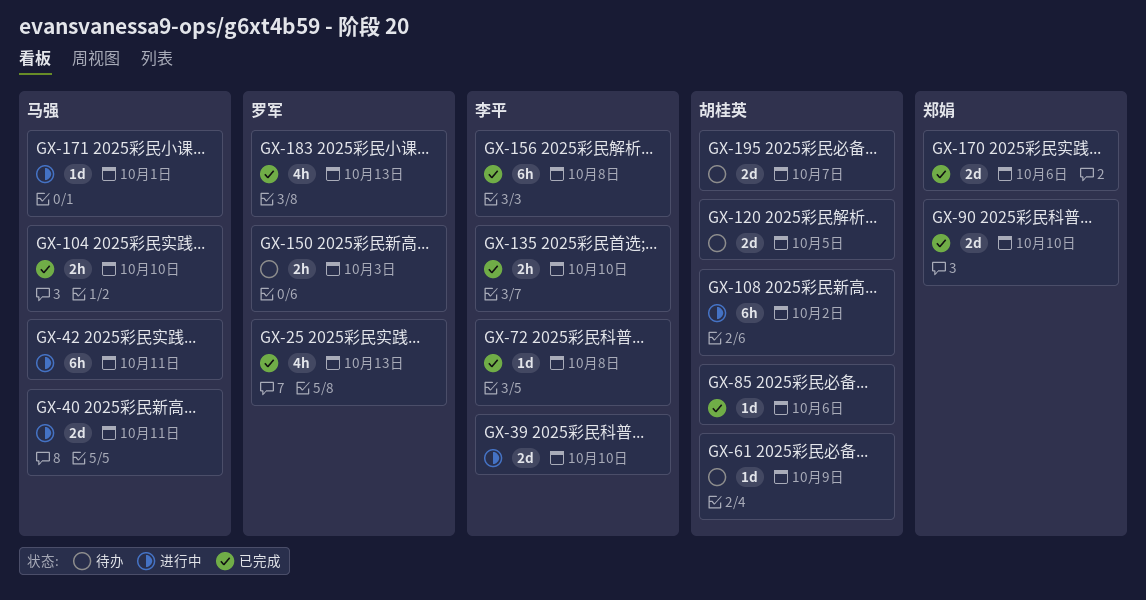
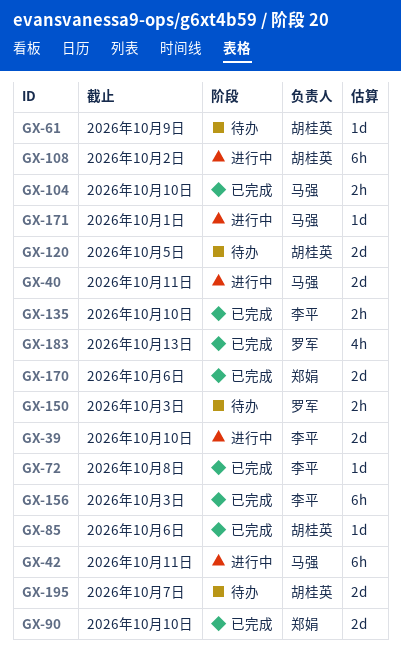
GX-25: present -> none
GX-156, due: Oct 8 -> Oct 3

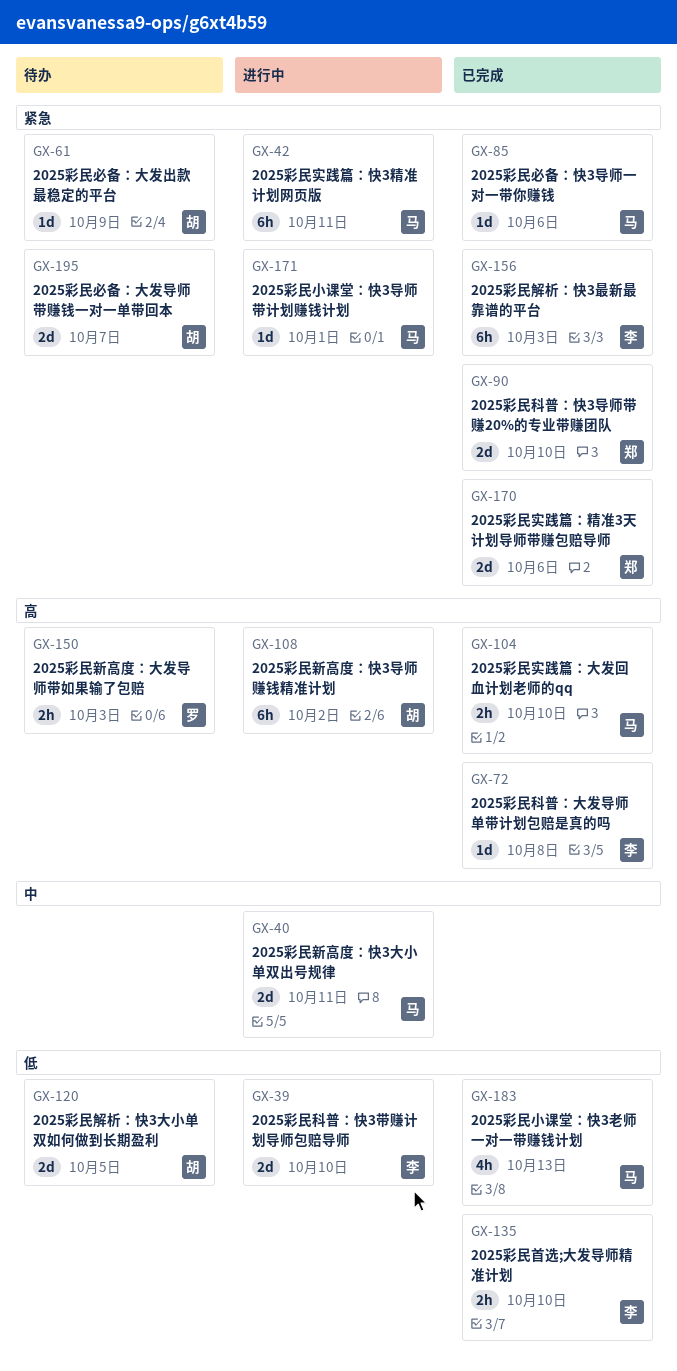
GX-85, owner: 胡桂英 -> 马强
GX-183, owner: 罗军 -> 马强

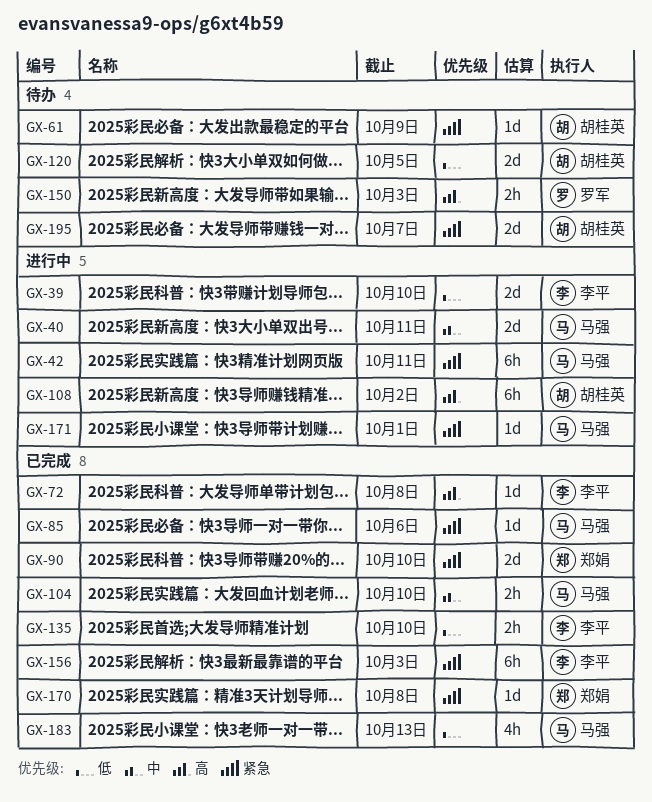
GX-104, priority: 高 -> 中
GX-170, estimate: 2d -> 1d
GX-170, due: Oct 6 -> Oct 8

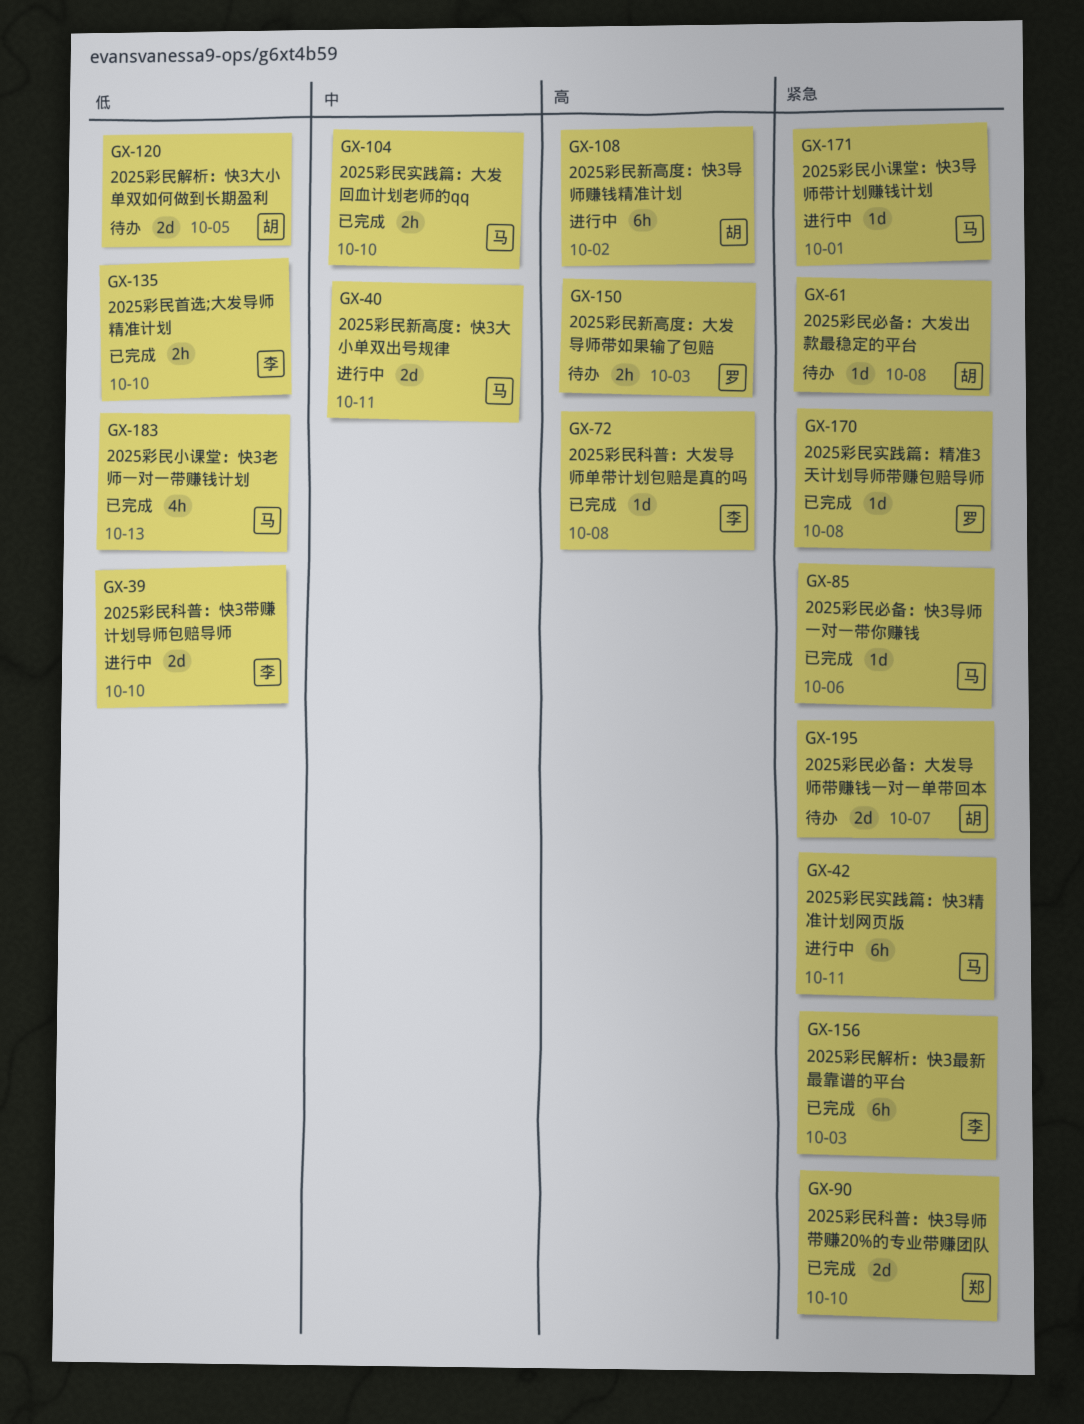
GX-61, due: Oct 9 -> Oct 8
GX-170, owner: 郑娟 -> 罗军

